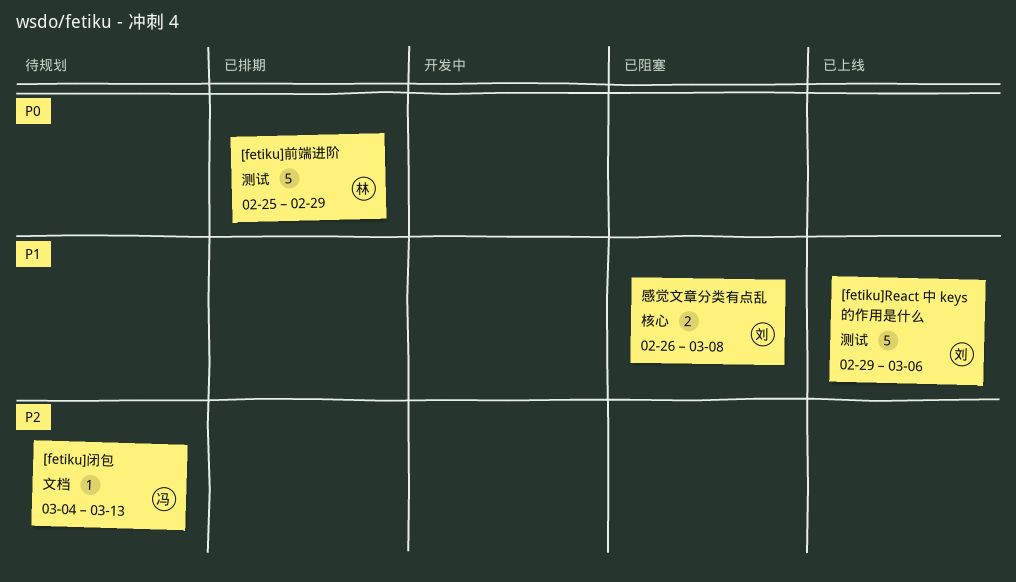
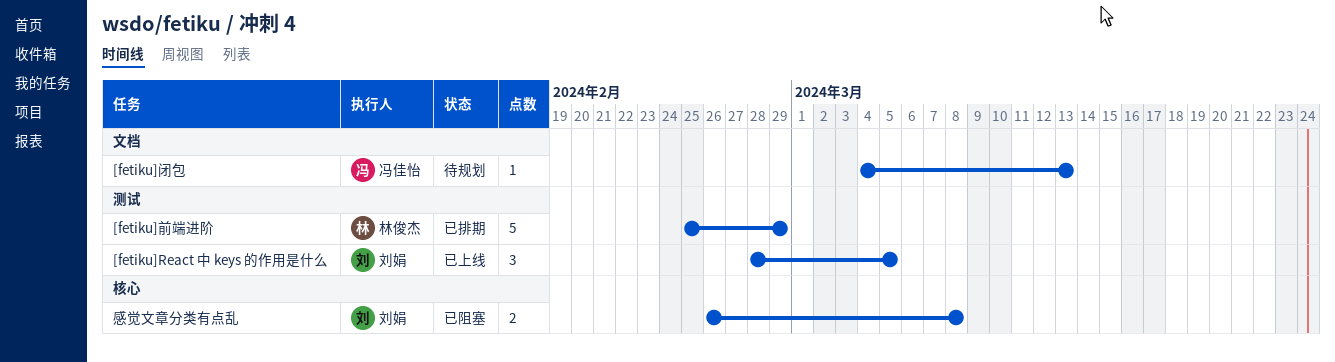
[fetiku]React 中 keys 的作用是什么, estimate: 5 -> 3
[fetiku]React 中 keys 的作用是什么, start: Feb 29 -> Feb 28
[fetiku]React 中 keys 的作用是什么, due: Mar 6 -> Mar 5

